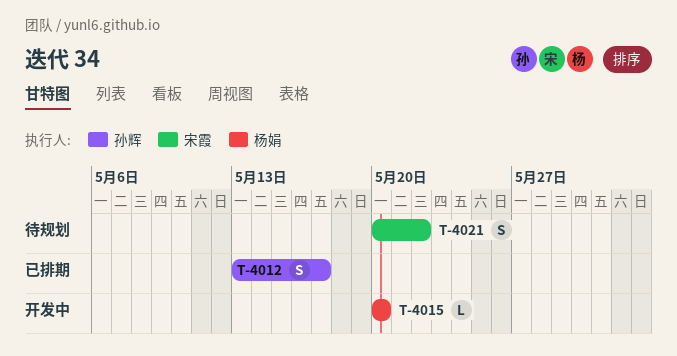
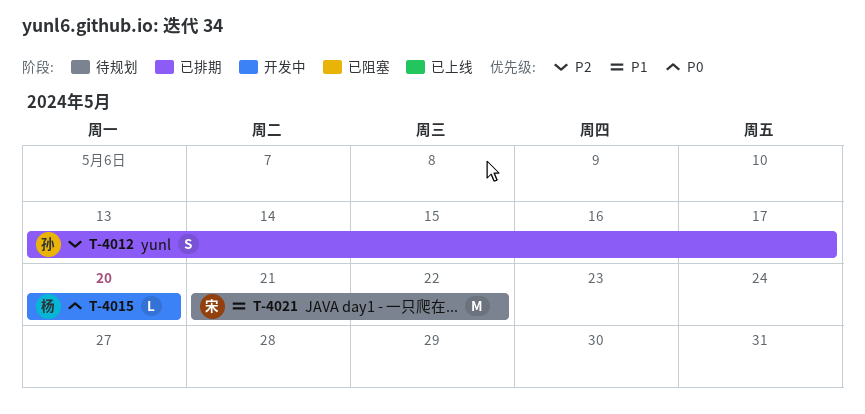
T-4021, estimate: S -> M
T-4021, start: May 20 -> May 21

